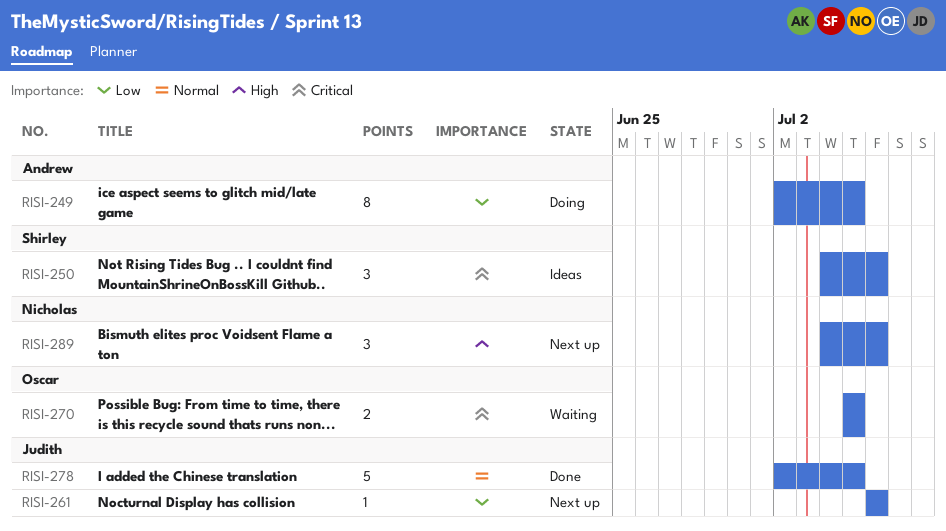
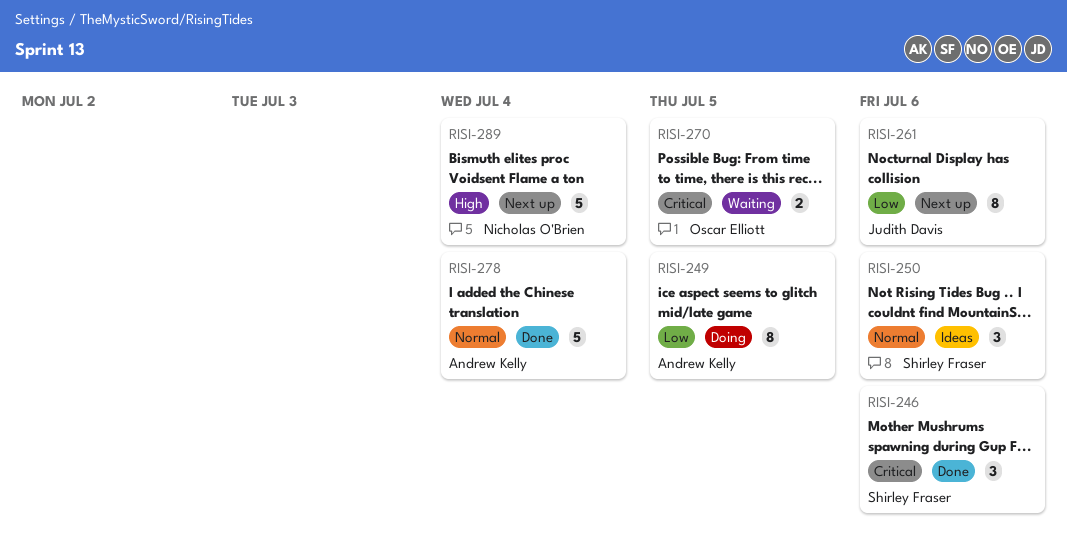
RISI-246: none -> present
RISI-250, priority: Critical -> Normal
RISI-261, estimate: 1 -> 8
RISI-278, owner: Judith Davis -> Andrew Kelly
RISI-278, due: Jul 5 -> Jul 4
RISI-289, estimate: 3 -> 5
RISI-289, due: Jul 6 -> Jul 4

